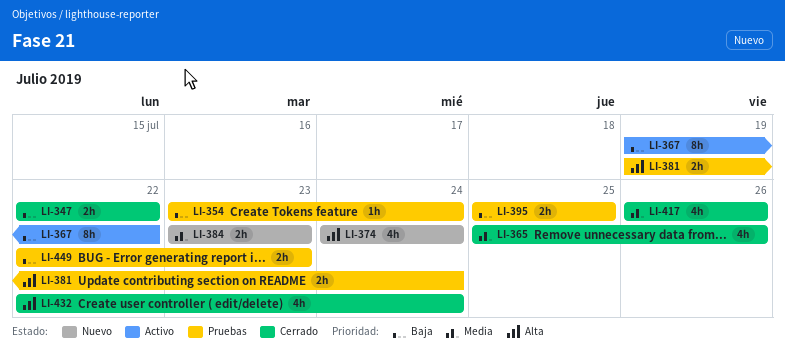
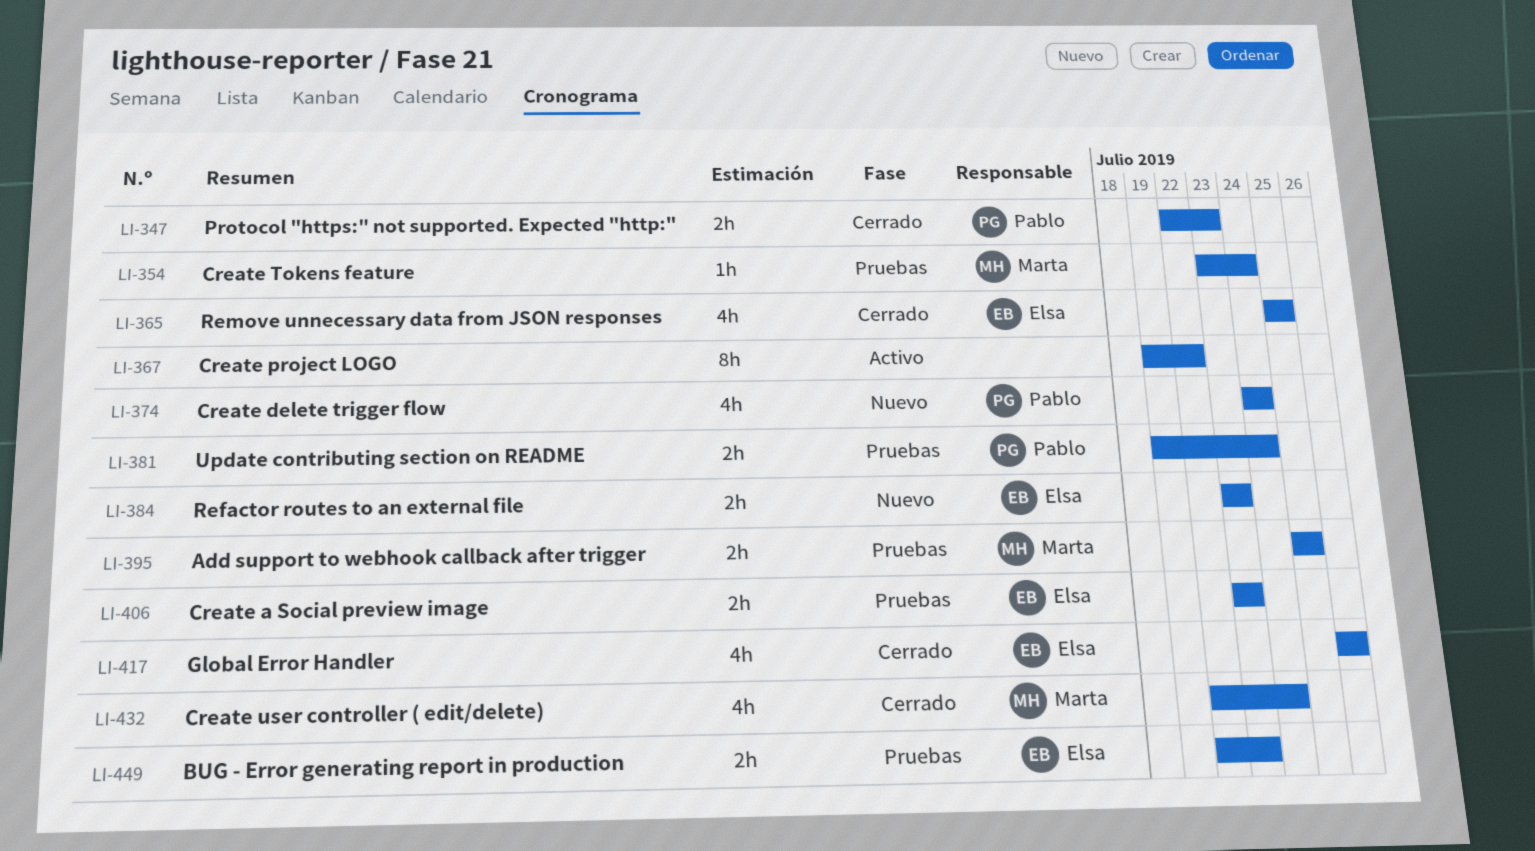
LI-347, due: Jul 22 -> Jul 23
LI-365, due: Jul 26 -> Jul 25
LI-406: none -> present

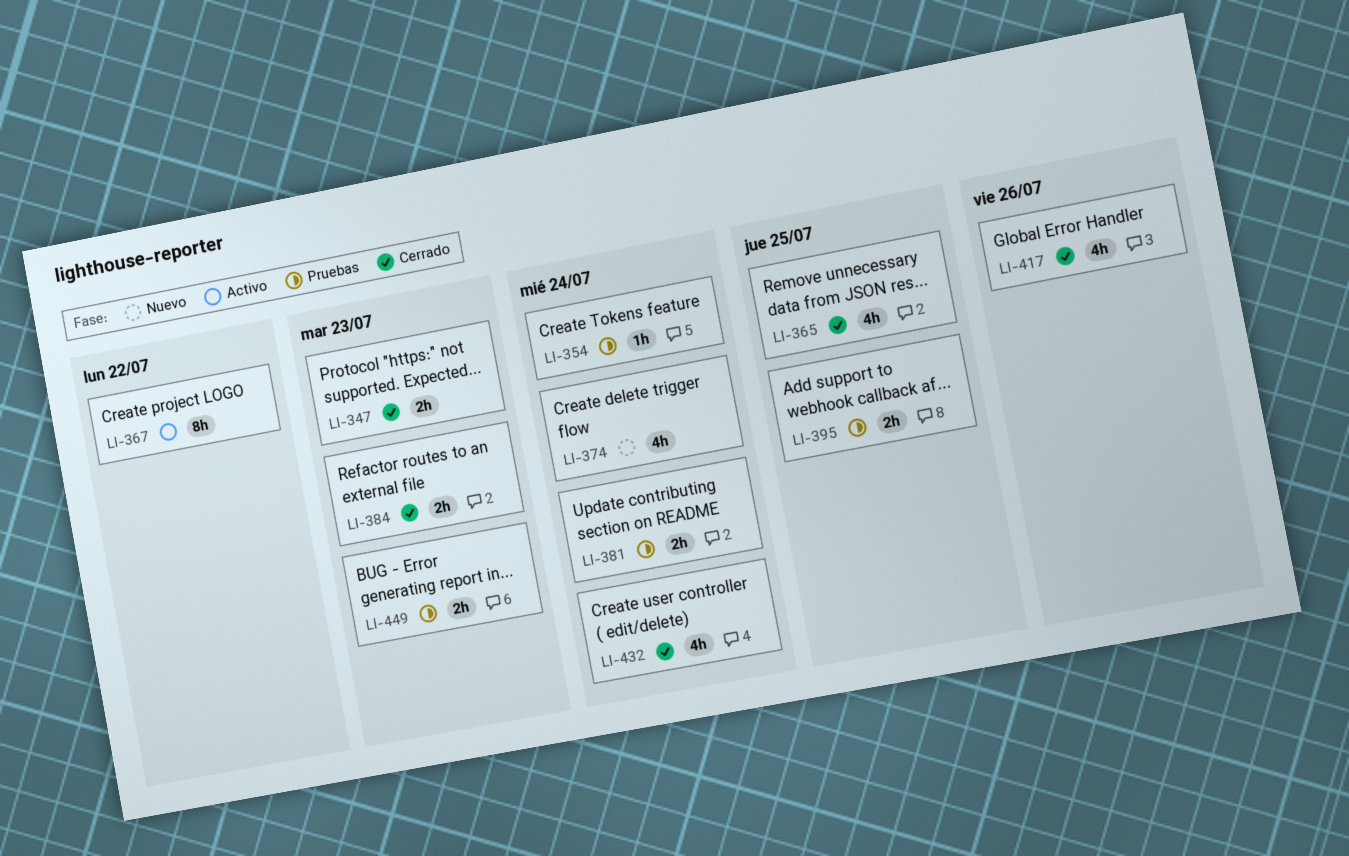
LI-384, status: Nuevo -> Cerrado
LI-406: present -> none

